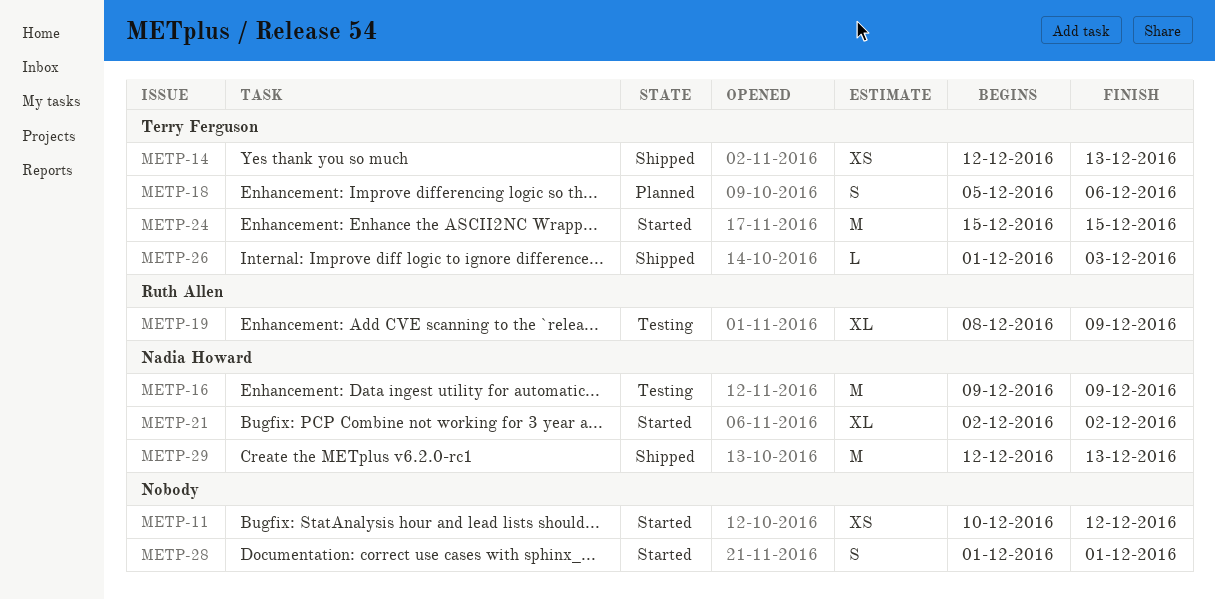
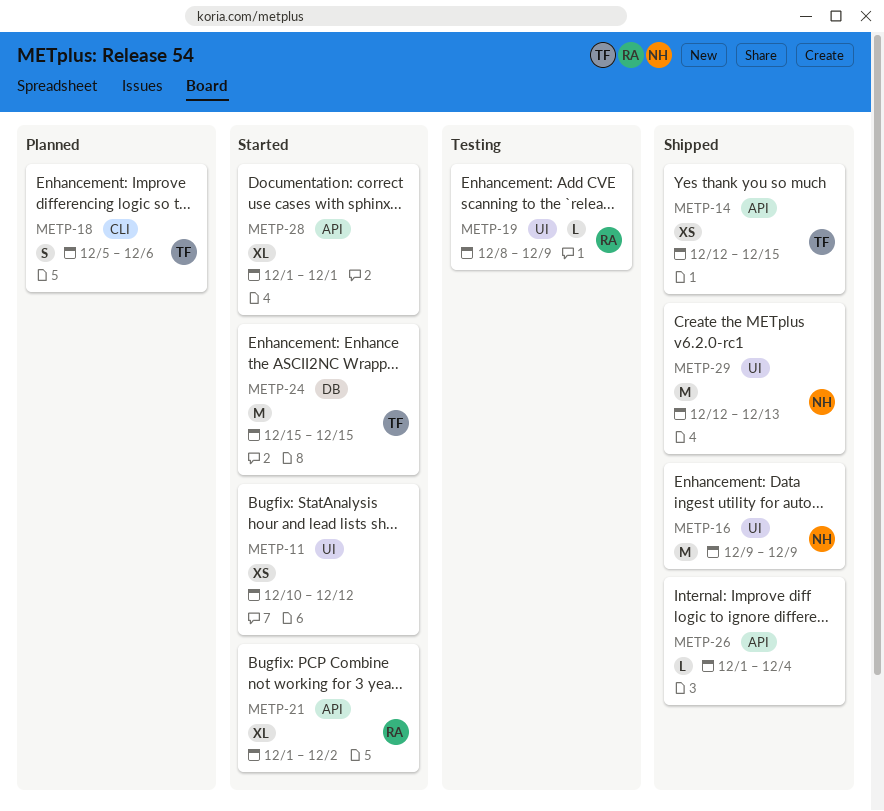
METP-14, due: Dec 13 -> Dec 15
METP-16, status: Testing -> Shipped
METP-19, estimate: XL -> L
METP-21, owner: Nadia Howard -> Ruth Allen
METP-21, start: Dec 2 -> Dec 1
METP-26, owner: Terry Ferguson -> none
METP-26, due: Dec 3 -> Dec 4
METP-28, estimate: S -> XL

